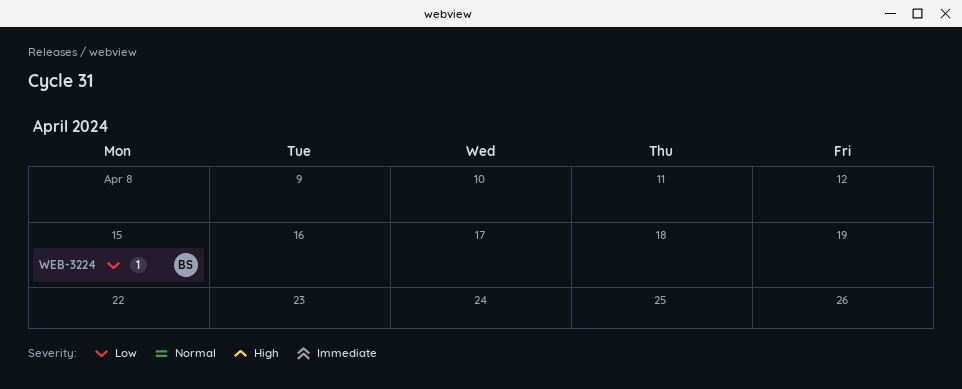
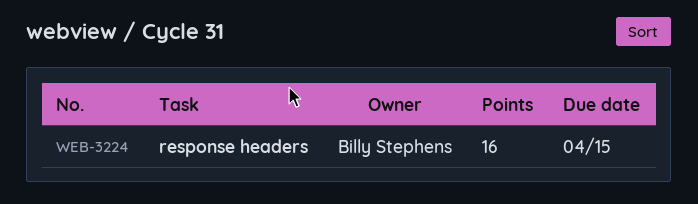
WEB-3224, estimate: 1 -> 16

